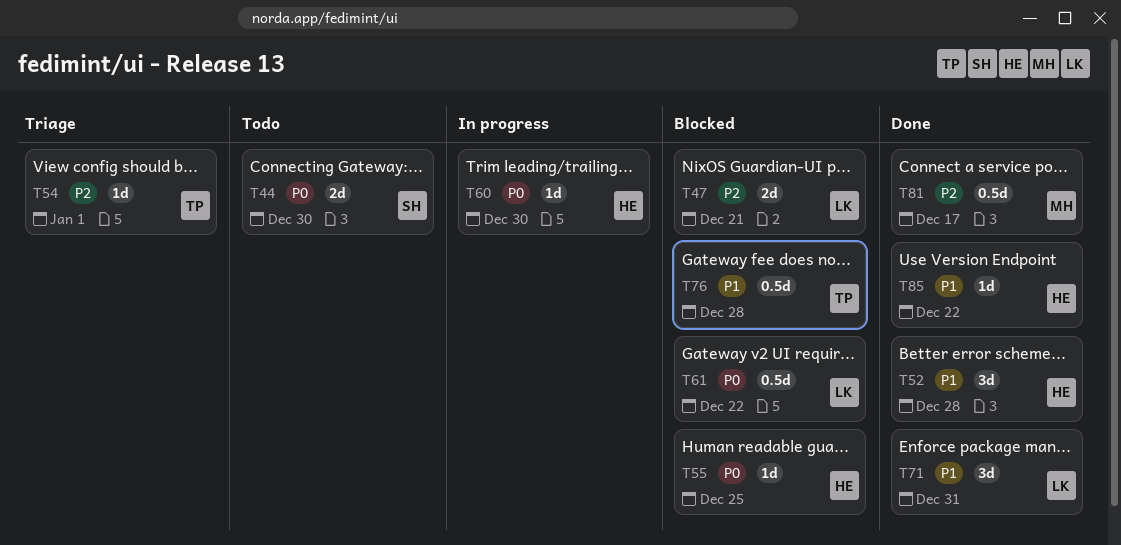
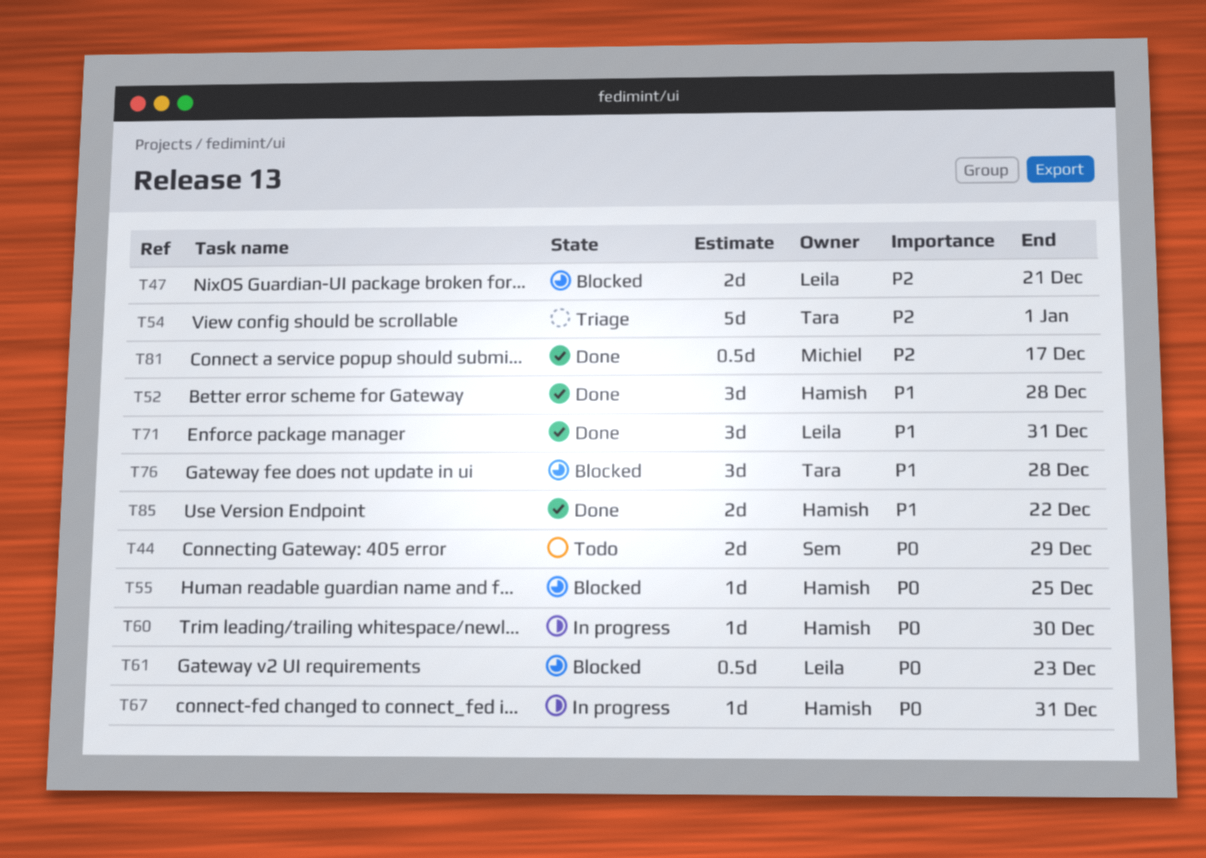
T44, due: Dec 30 -> Dec 29
T54, estimate: 1d -> 5d
T61, due: Dec 22 -> Dec 23
T67: none -> present
T76, estimate: 0.5d -> 3d
T85, estimate: 1d -> 2d

